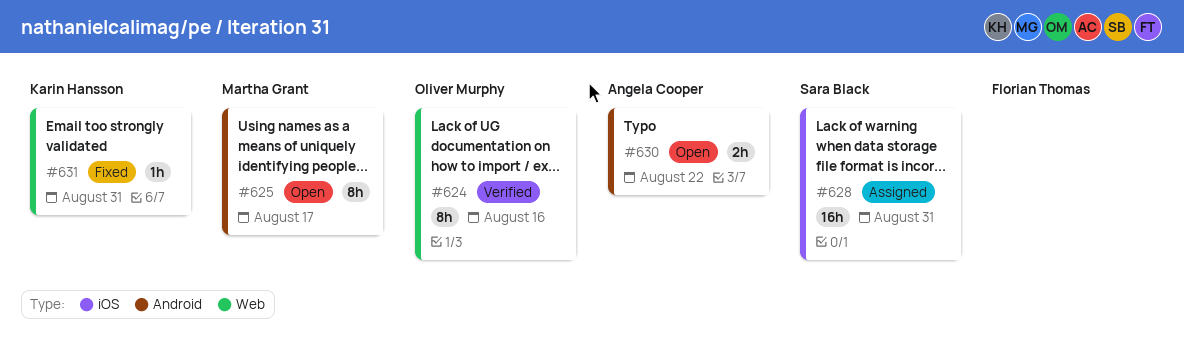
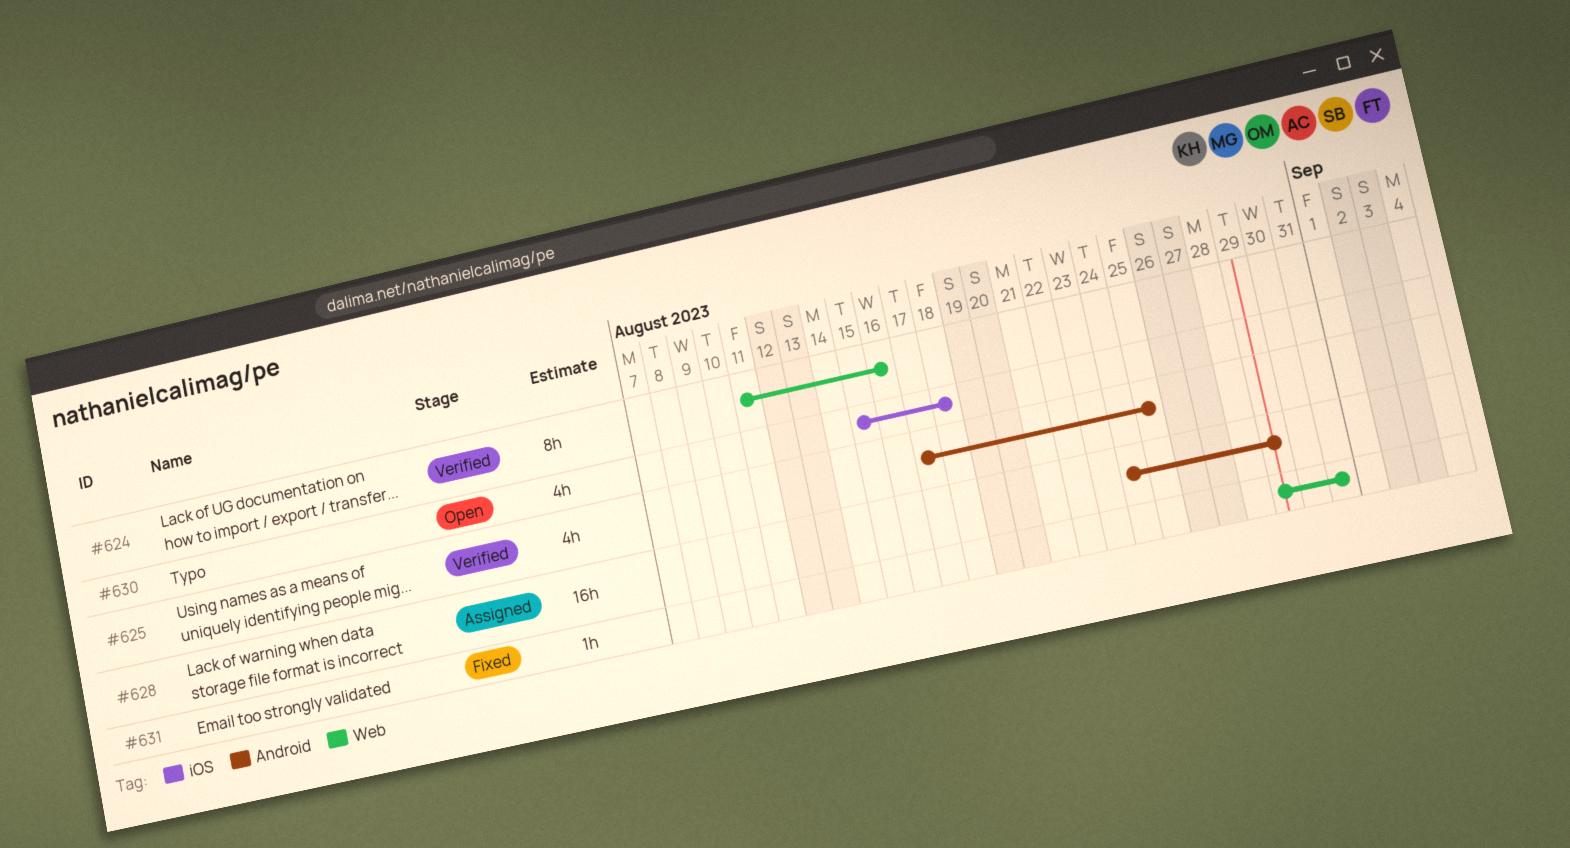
#625, status: Open -> Verified
#625, estimate: 8h -> 4h
#625, due: Aug 17 -> Aug 25
#628, label: iOS -> Android
#628, due: Aug 31 -> Aug 29
#630, label: Android -> iOS
#630, estimate: 2h -> 4h
#630, due: Aug 22 -> Aug 18

